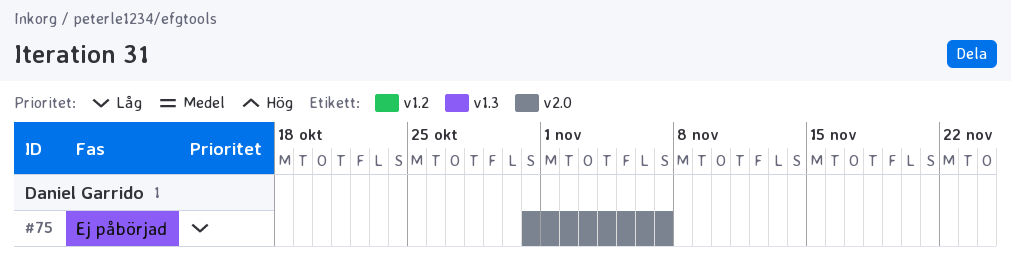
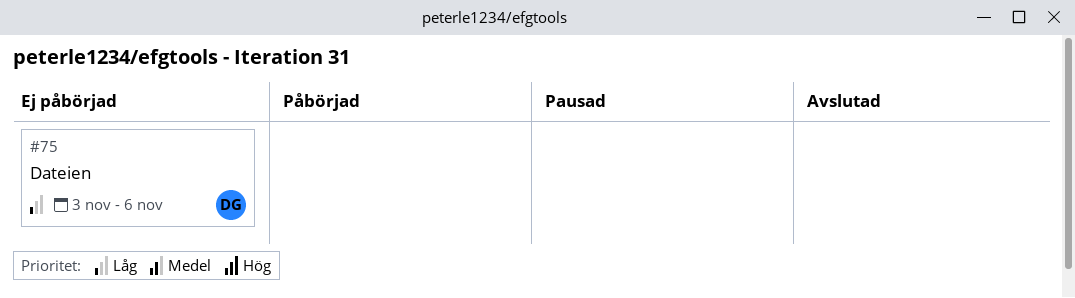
#75, start: Oct 31 -> Nov 3
#75, due: Nov 7 -> Nov 6

